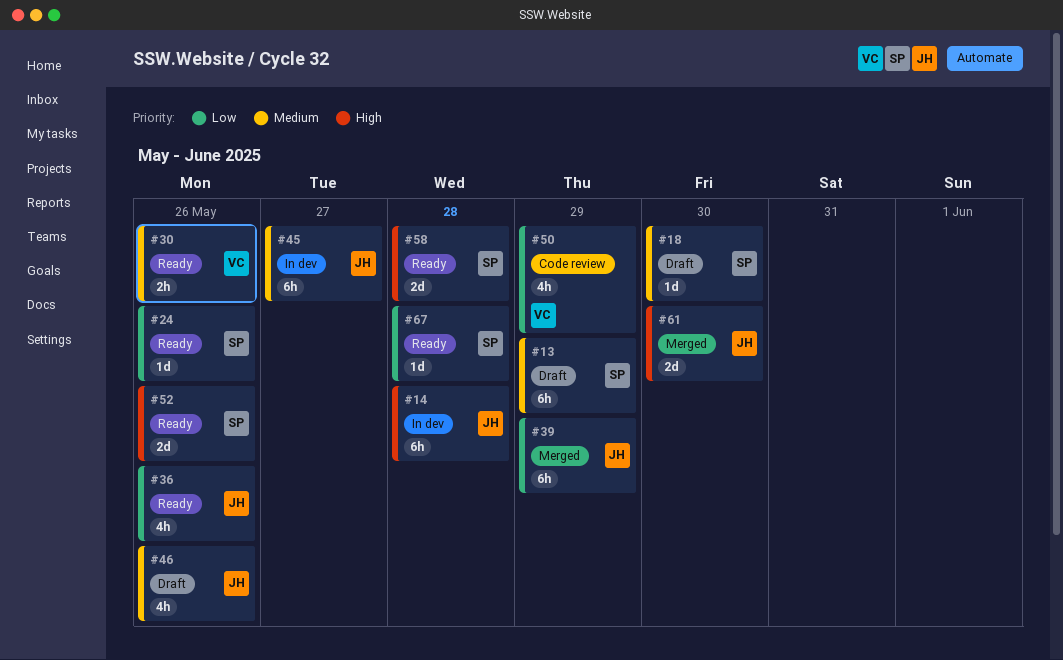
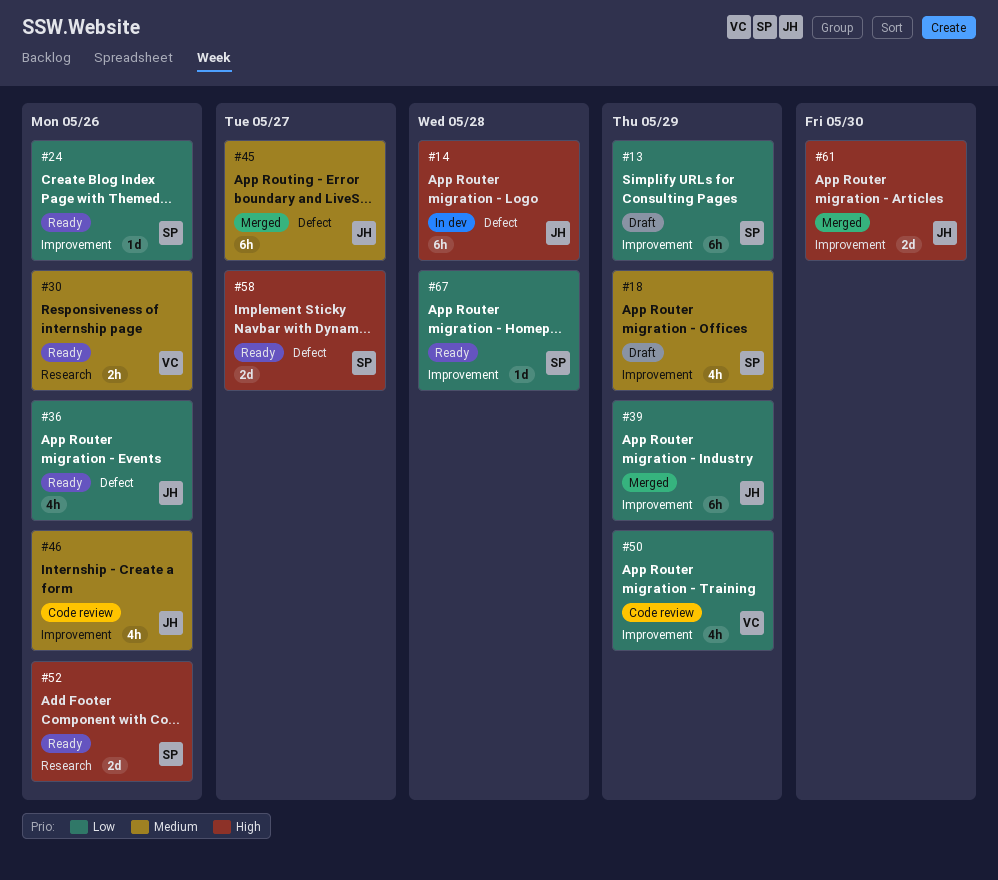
#13, priority: Medium -> Low
#18, estimate: 1d -> 4h
#18, due: May 30 -> May 29
#45, status: In dev -> Merged
#46, status: Draft -> Code review
#58, due: May 28 -> May 27

